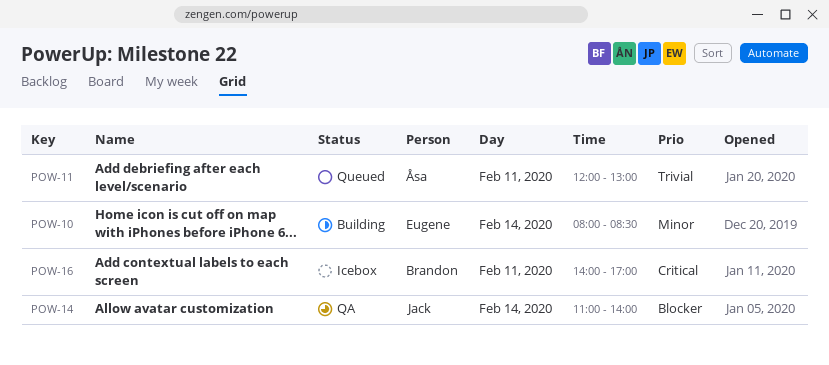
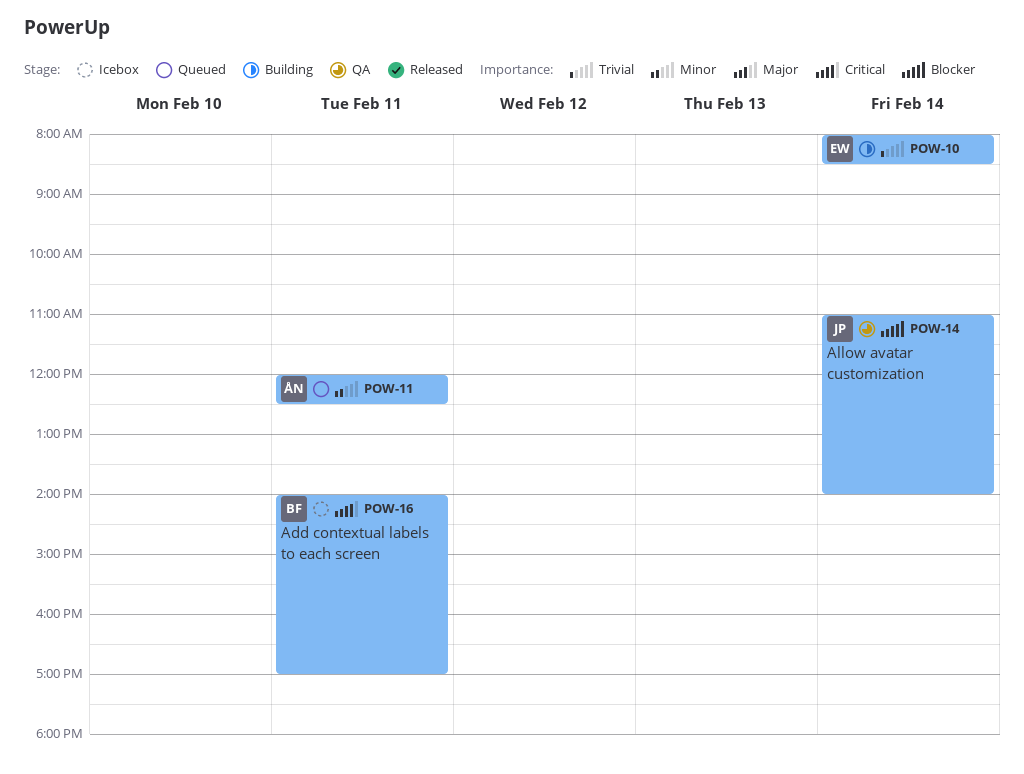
POW-10, priority: Minor -> Trivial
POW-11, priority: Trivial -> Minor
POW-11, ends: 13:00 -> 12:30

